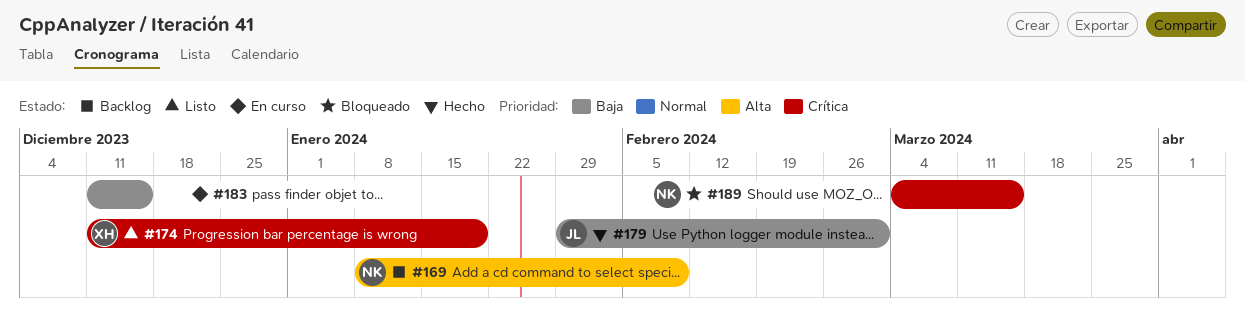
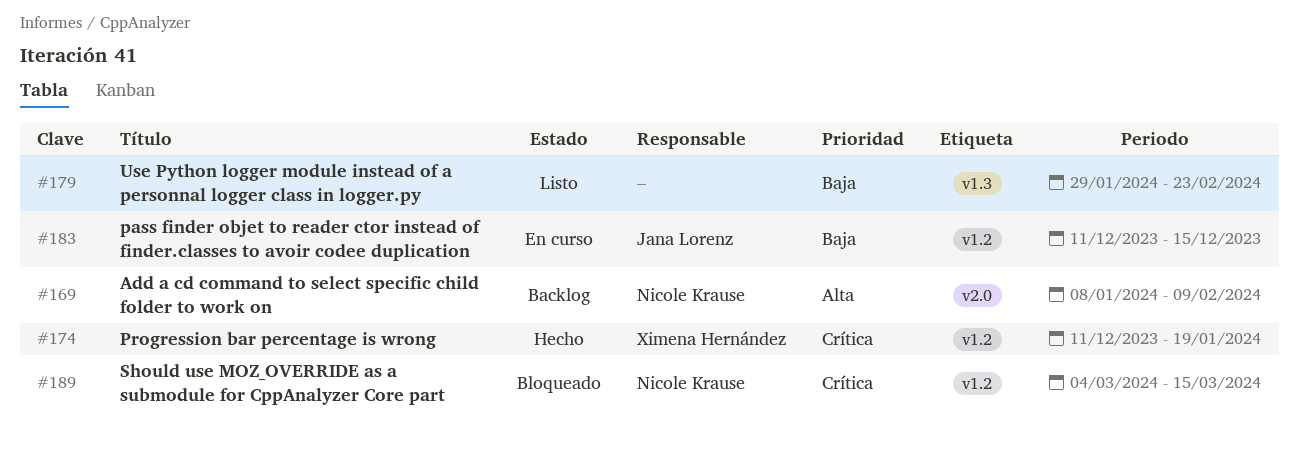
#174, status: Listo -> Hecho
#179, status: Hecho -> Listo
#179, owner: Jana Lorenz -> none
#179, due: Mar 1 -> Feb 23
#183, owner: none -> Jana Lorenz

